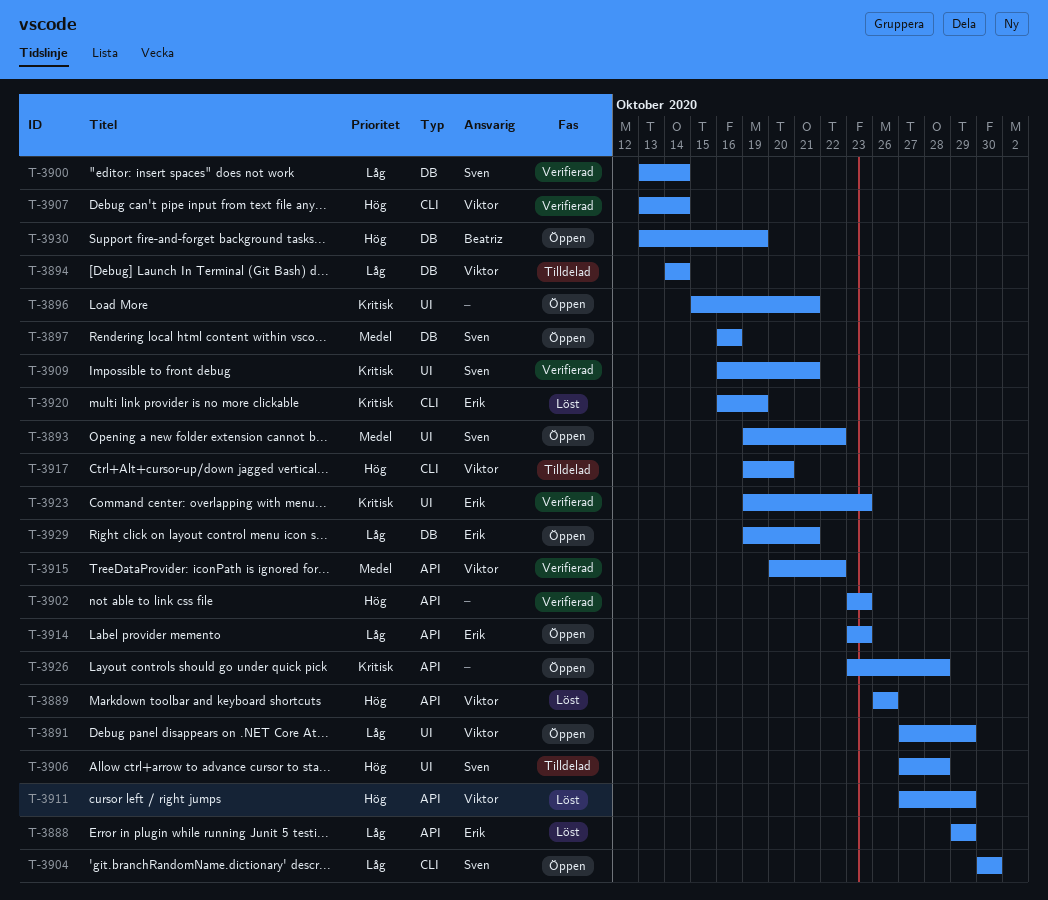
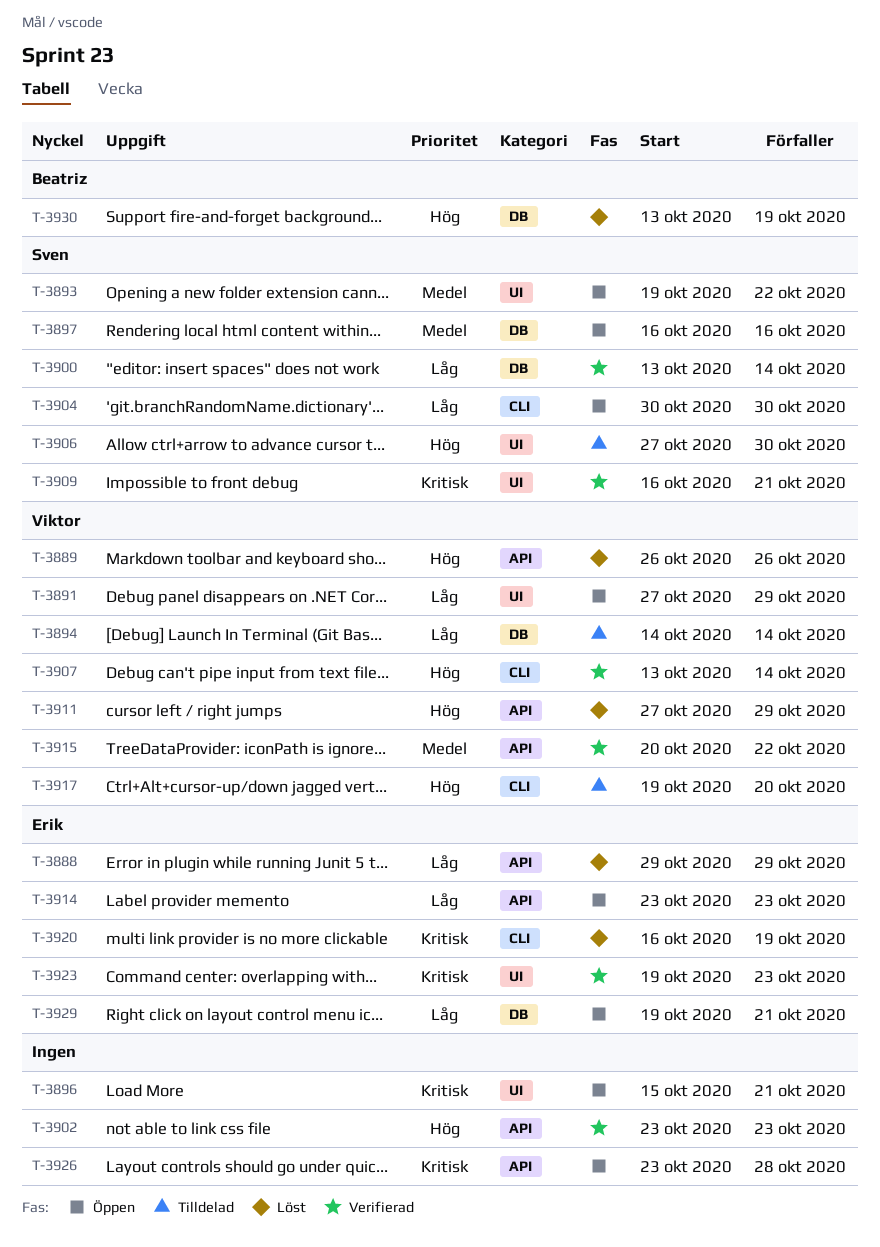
T-3906, due: Oct 28 -> Oct 30
T-3930, status: Öppen -> Löst

